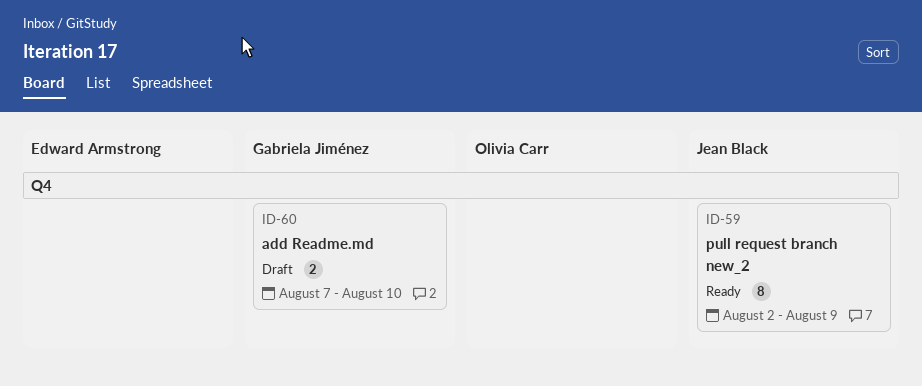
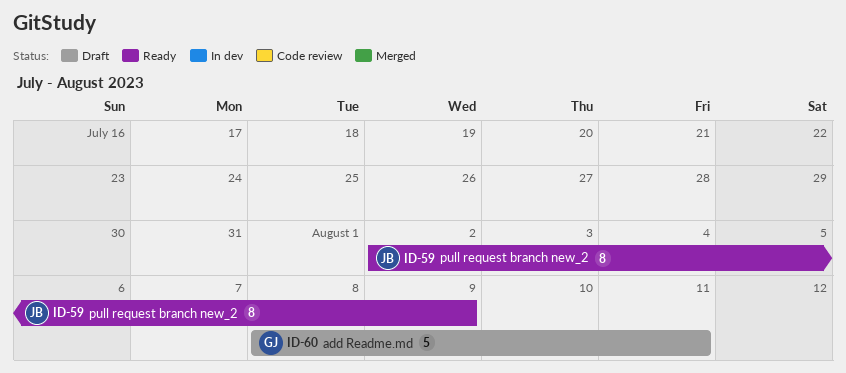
ID-60, estimate: 2 -> 5
ID-60, start: Aug 7 -> Aug 8
ID-60, due: Aug 10 -> Aug 11

